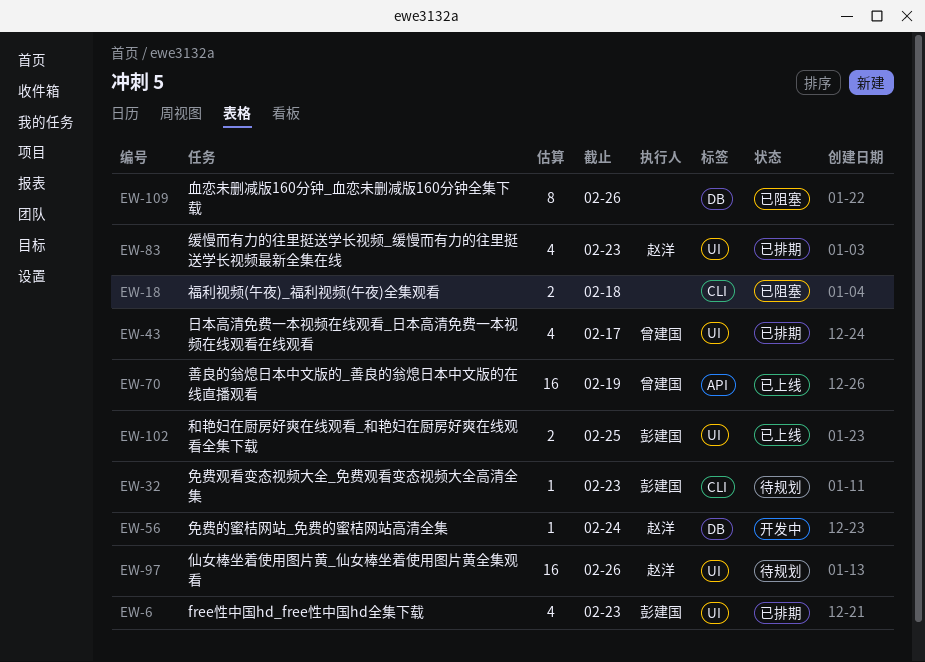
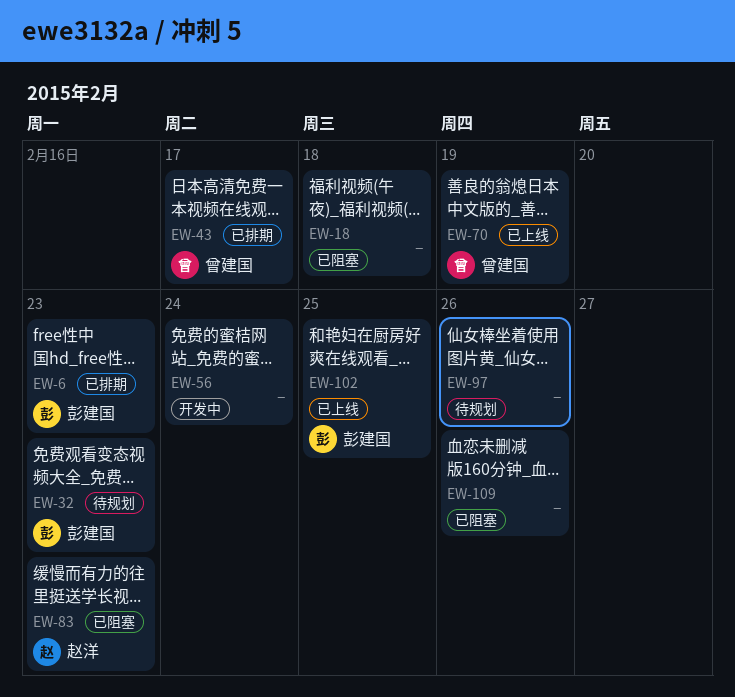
EW-56, owner: 赵洋 -> none
EW-83, status: 已排期 -> 已阻塞
EW-97, owner: 赵洋 -> none

